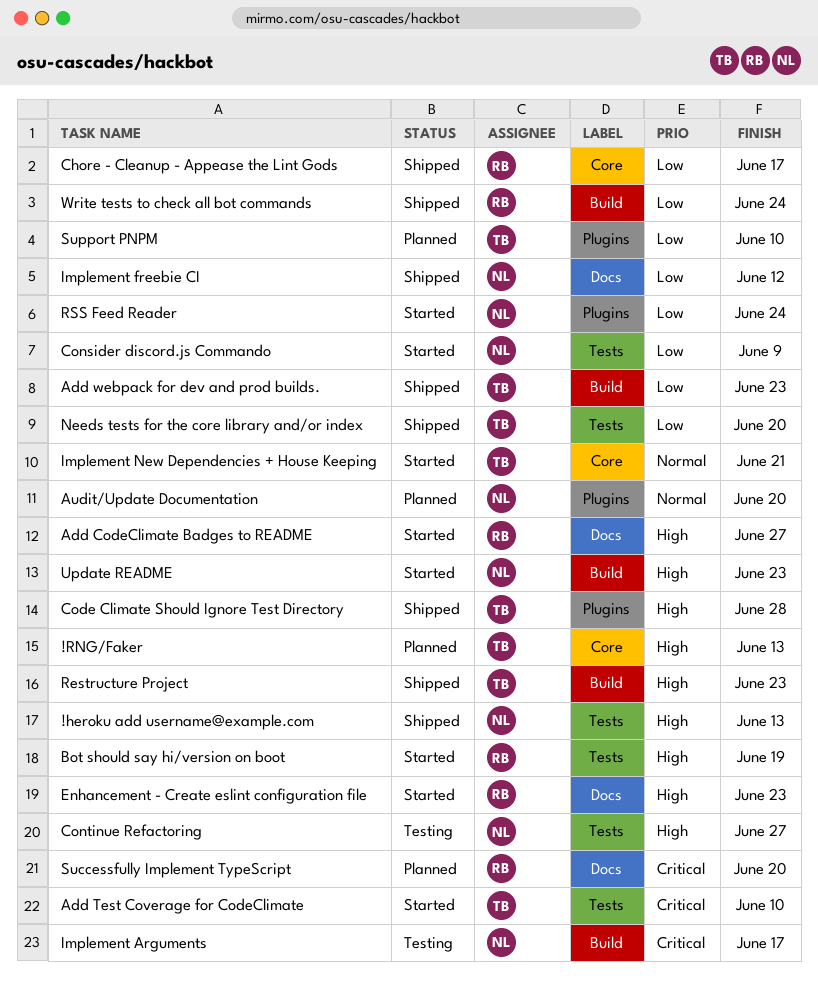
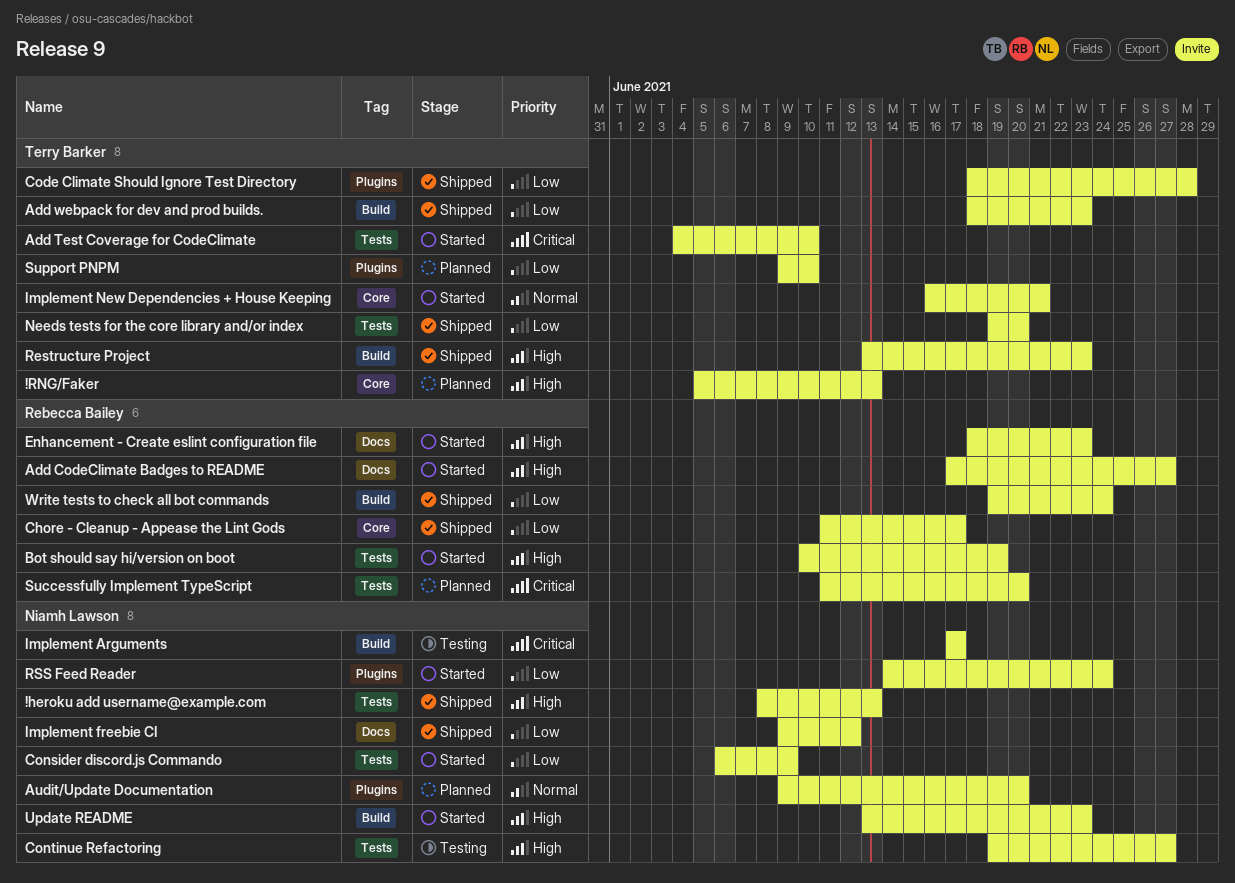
Code Climate Should Ignore Test Directory, priority: High -> Low
Successfully Implement TypeScript, label: Docs -> Tests

